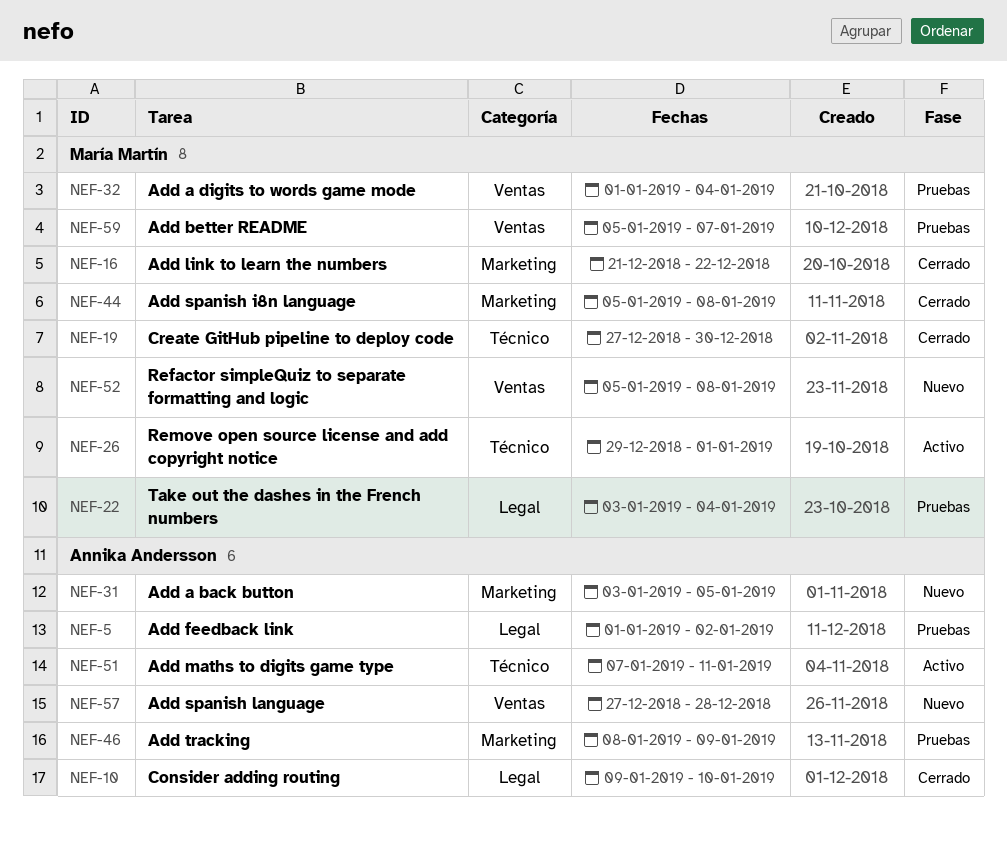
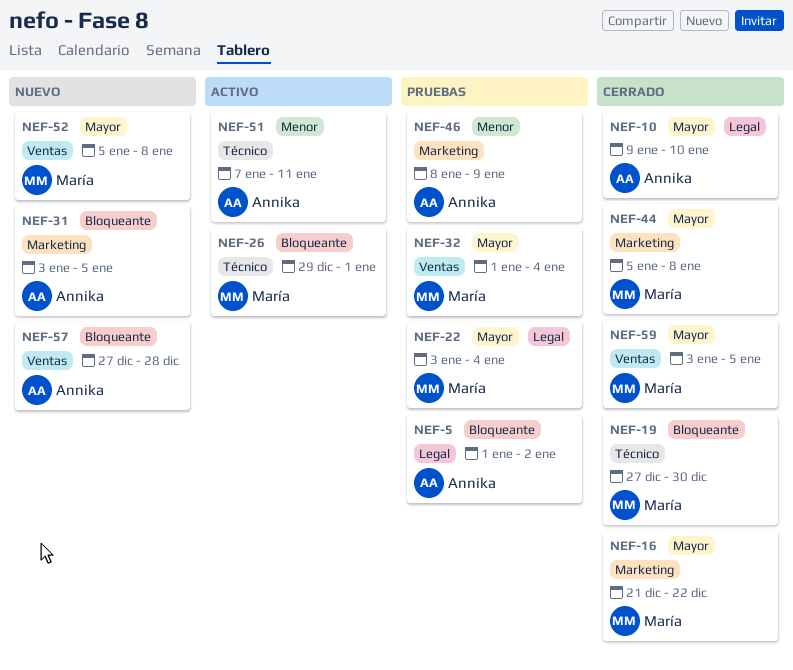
NEF-59, status: Pruebas -> Cerrado
NEF-59, start: Jan 5 -> Jan 3
NEF-59, due: Jan 7 -> Jan 5

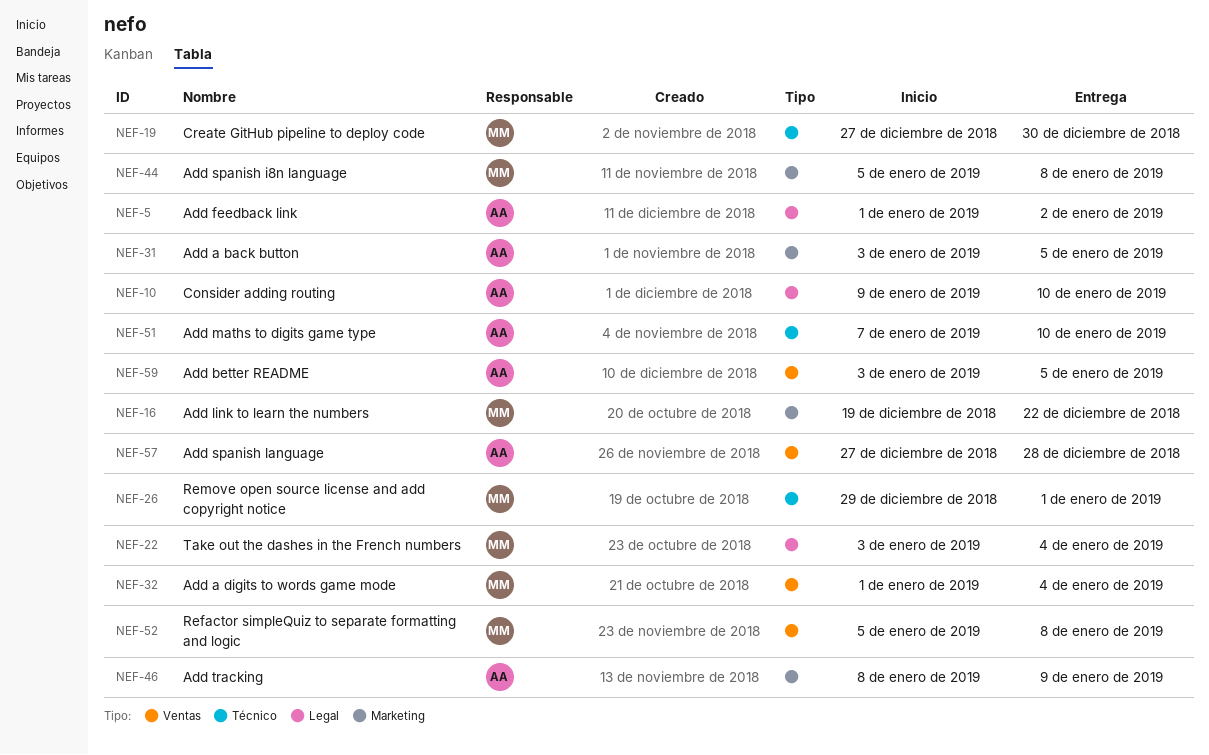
NEF-16, start: Dec 21 -> Dec 19
NEF-51, due: Jan 11 -> Jan 10
NEF-59, owner: María -> Annika

